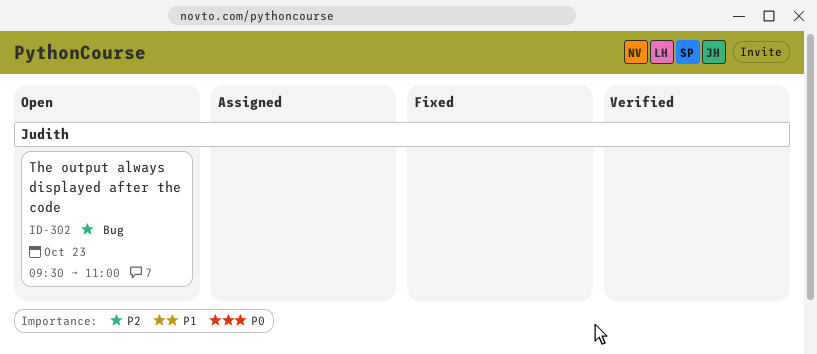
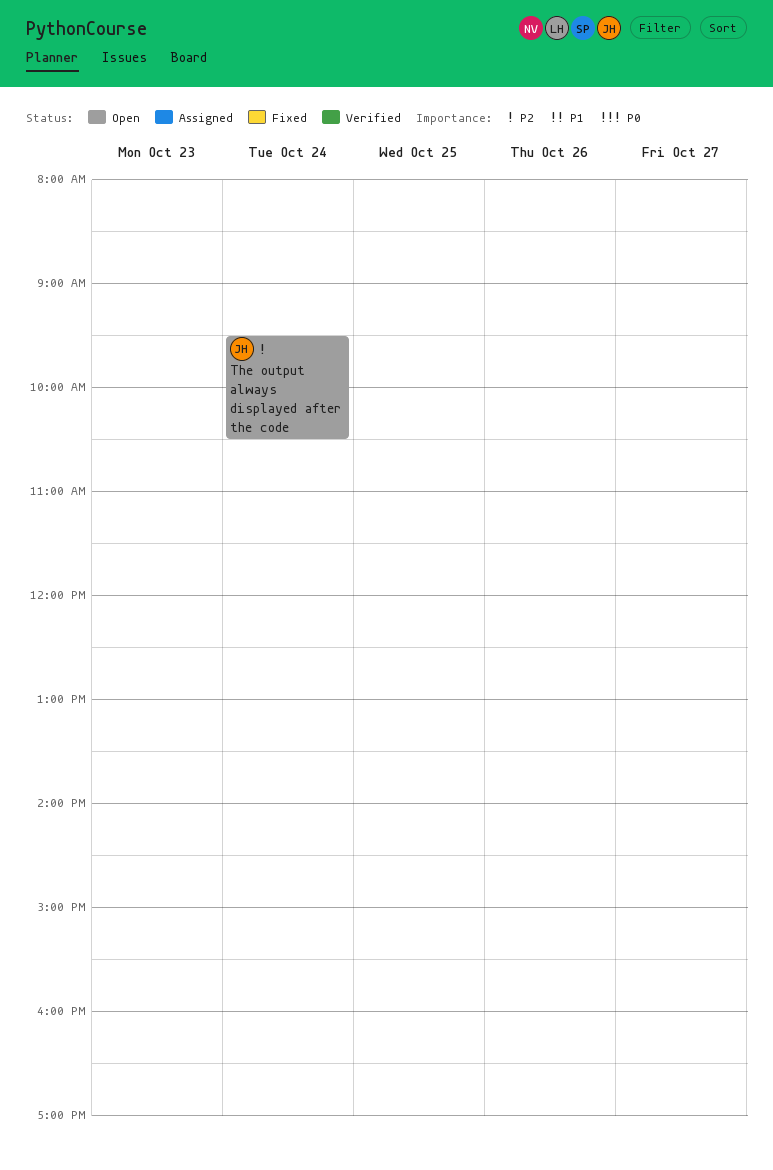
The output always displayed after the code, day: Oct 23 -> Oct 24
The output always displayed after the code, ends: 11:00 -> 10:30

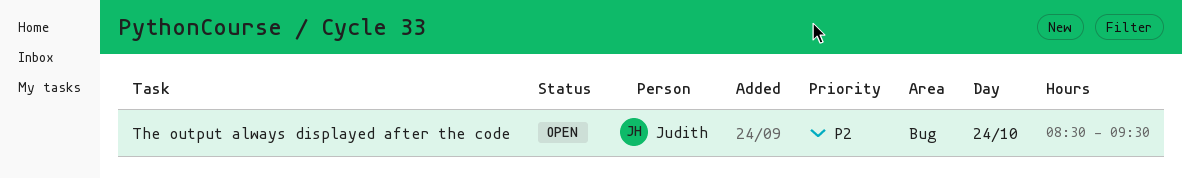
The output always displayed after the code, begins: 09:30 -> 08:30
The output always displayed after the code, ends: 10:30 -> 09:30

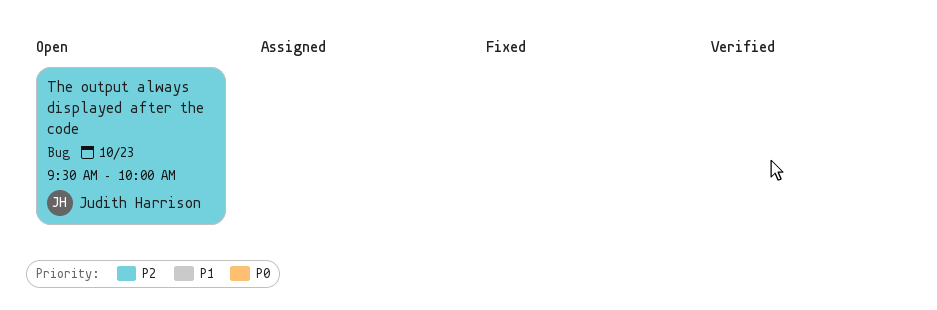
The output always displayed after the code, day: Oct 24 -> Oct 23
The output always displayed after the code, begins: 08:30 -> 09:30
The output always displayed after the code, ends: 09:30 -> 10:00

